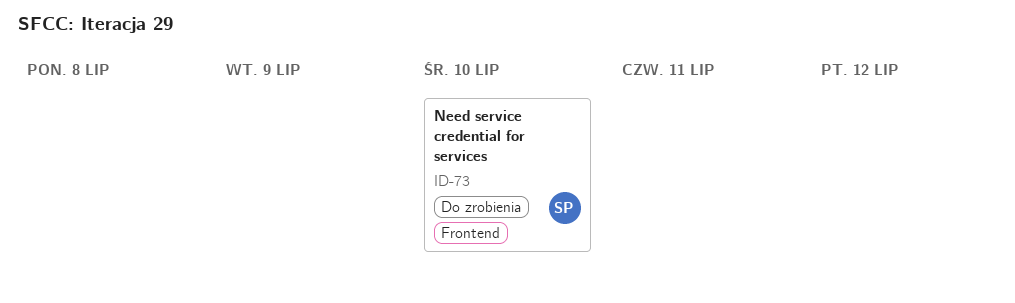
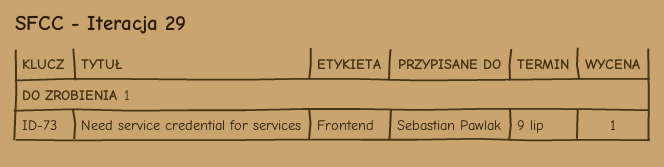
ID-73, due: Jul 10 -> Jul 9

